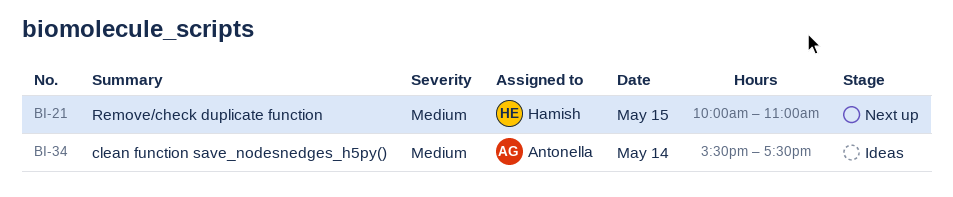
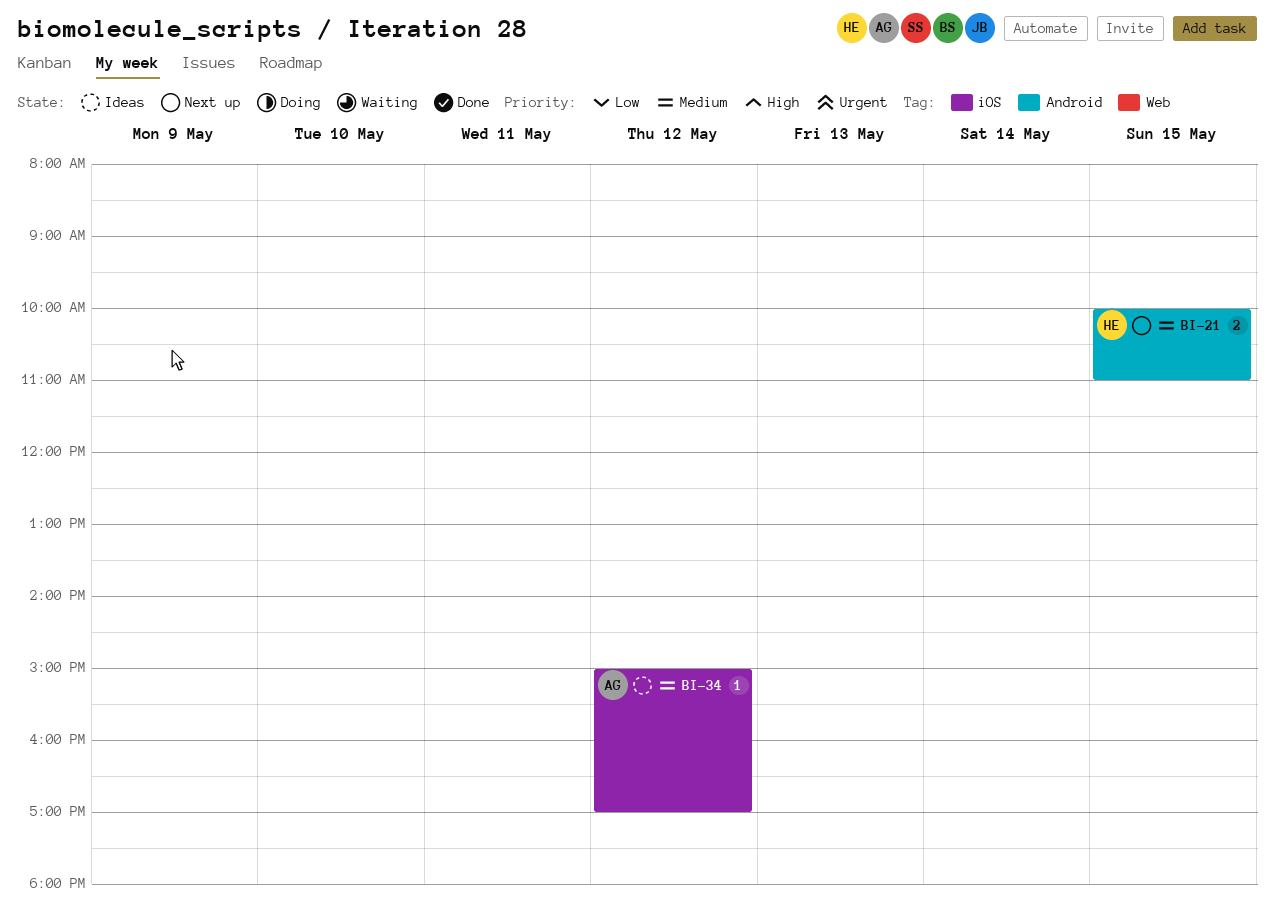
BI-34, day: May 14 -> May 12
BI-34, begins: 15:30 -> 15:00
BI-34, ends: 17:30 -> 17:00

